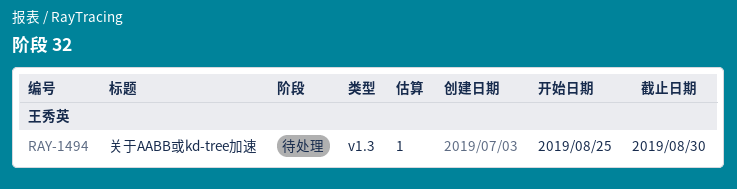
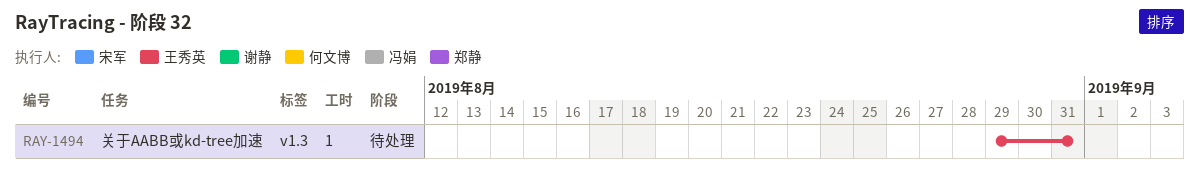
RAY-1494, start: Aug 25 -> Aug 29
RAY-1494, due: Aug 30 -> Aug 31

